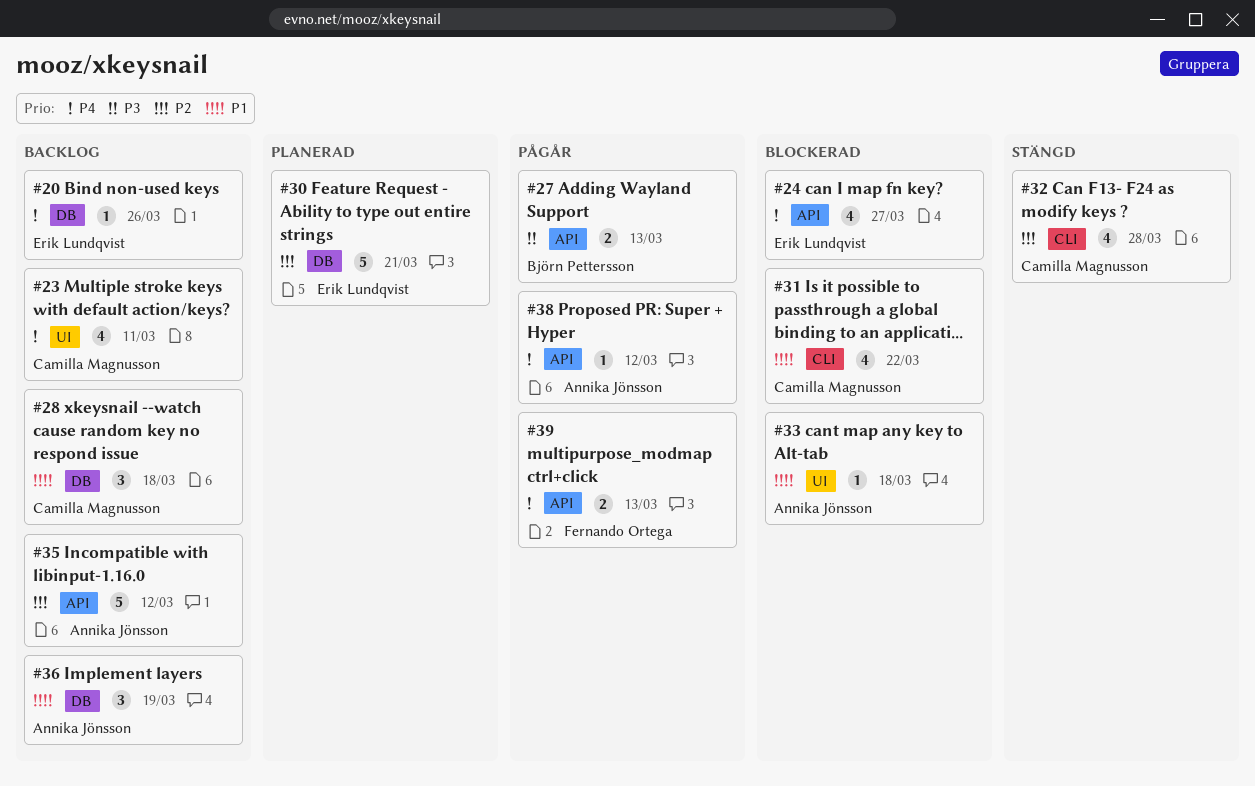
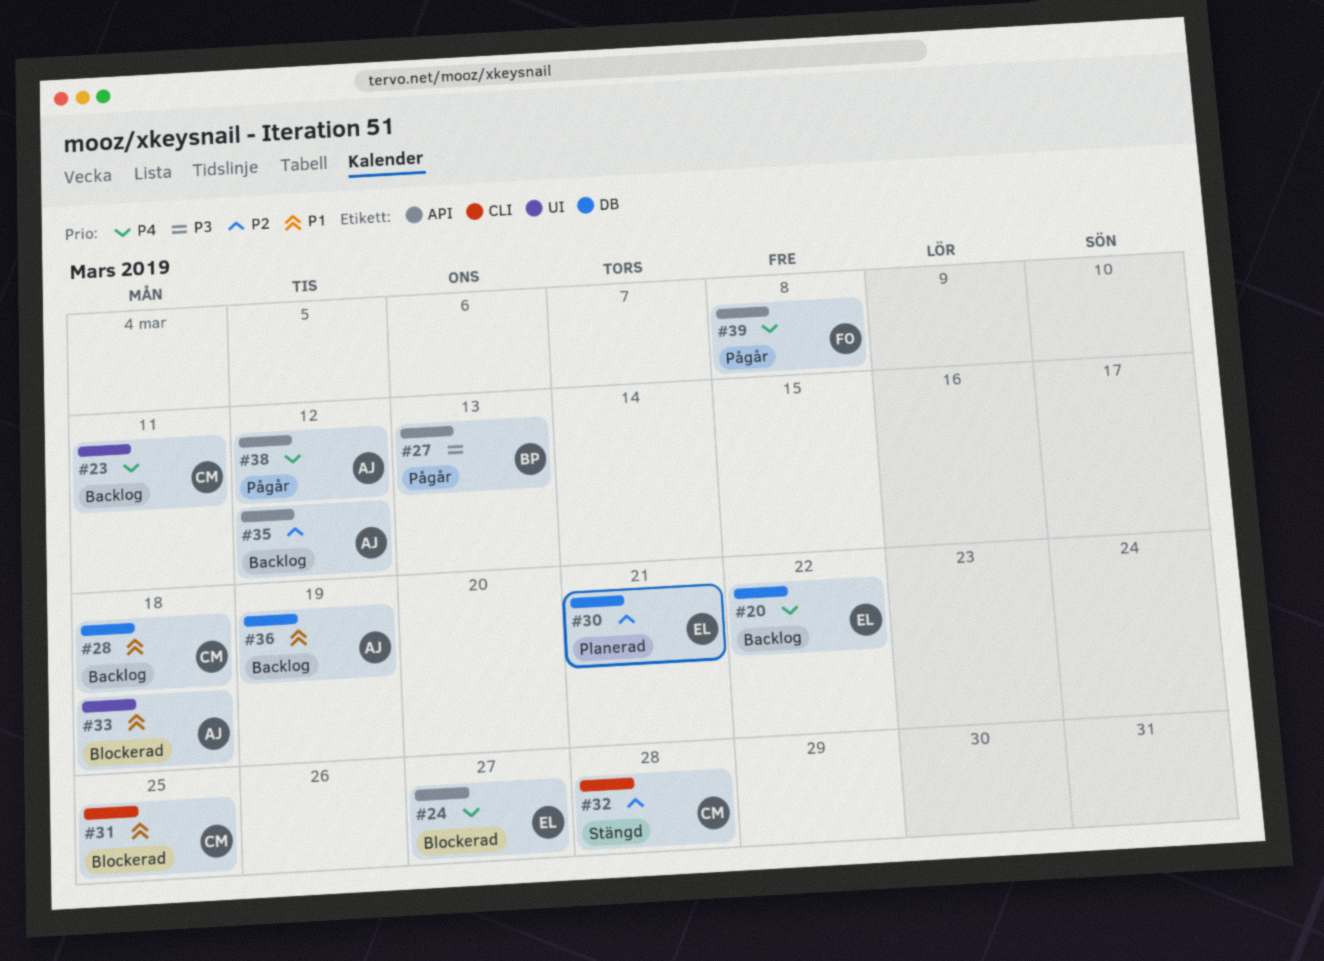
#20, due: Mar 26 -> Mar 22
#31, due: Mar 22 -> Mar 25
#39, due: Mar 13 -> Mar 8

